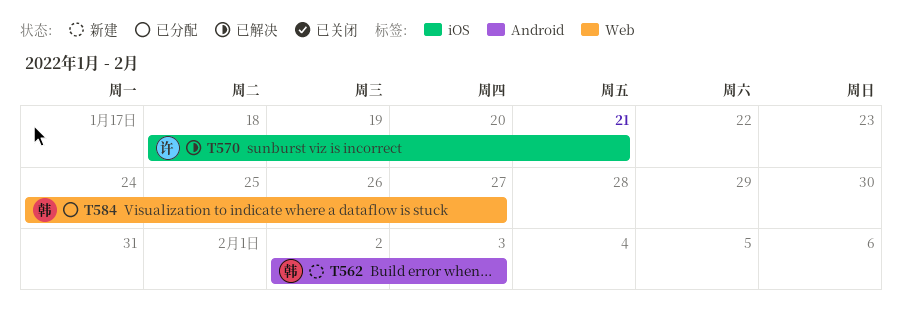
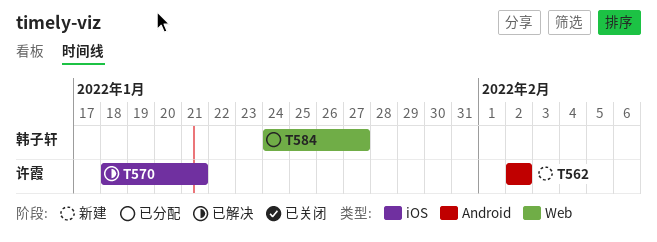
T562, owner: 韩子轩 -> 许霞
T562, due: Feb 3 -> Feb 2

